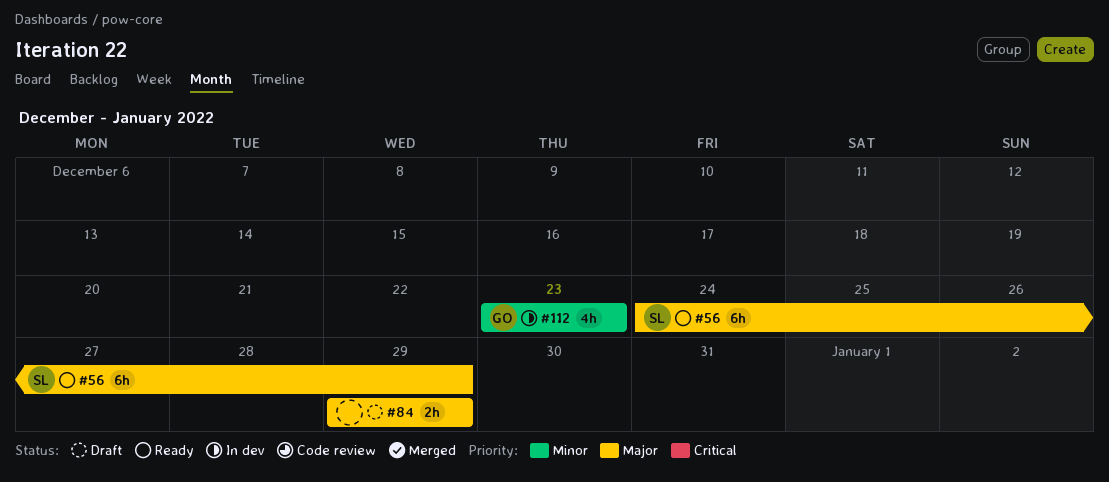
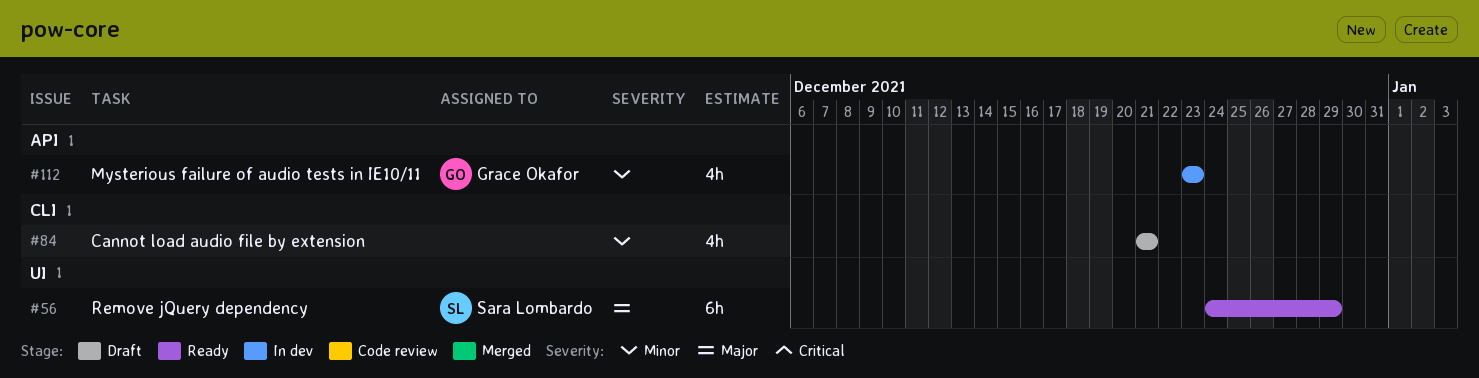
#84, priority: Major -> Minor
#84, estimate: 2h -> 4h
#84, start: Dec 29 -> Dec 21
#84, due: Dec 29 -> Dec 21

